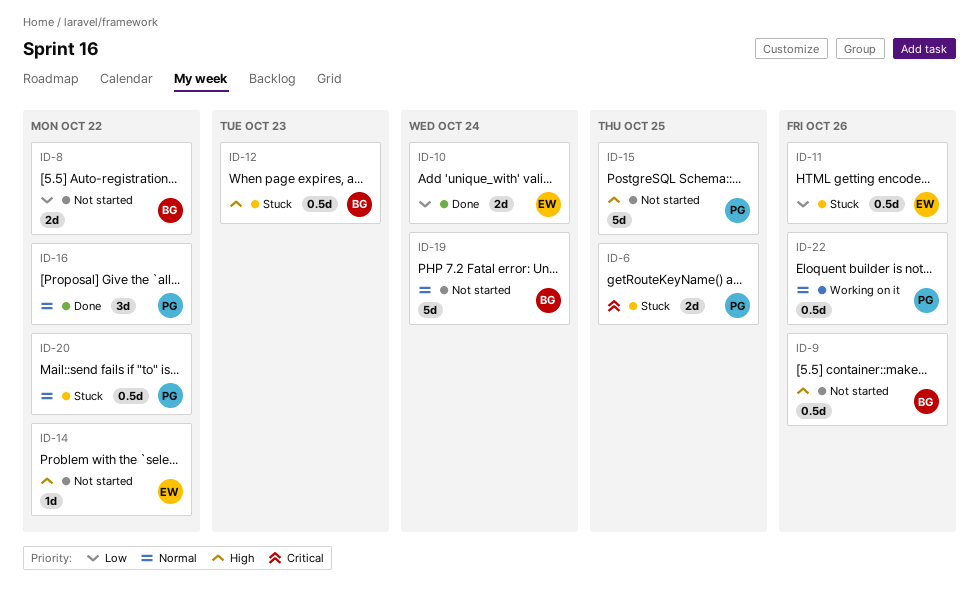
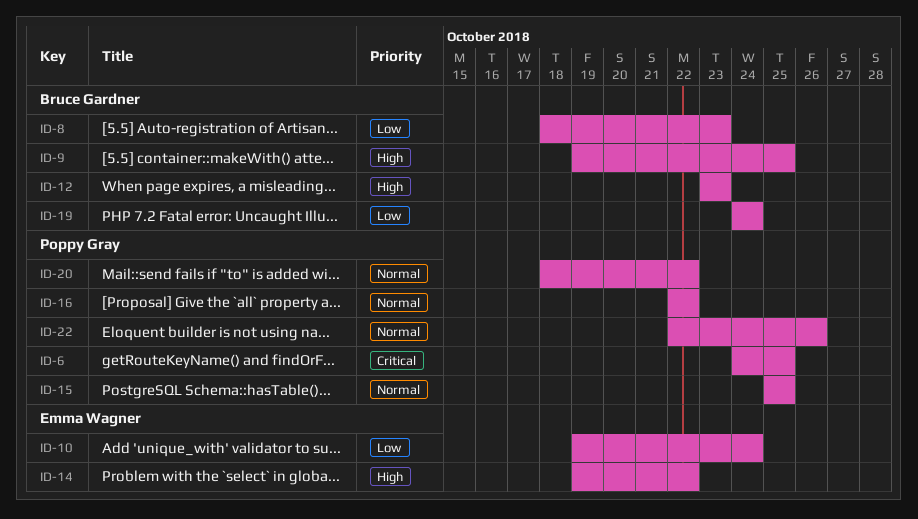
ID-8, due: Oct 22 -> Oct 23
ID-9, due: Oct 26 -> Oct 25
ID-11: present -> none
ID-15, priority: High -> Normal
ID-19, priority: Normal -> Low

